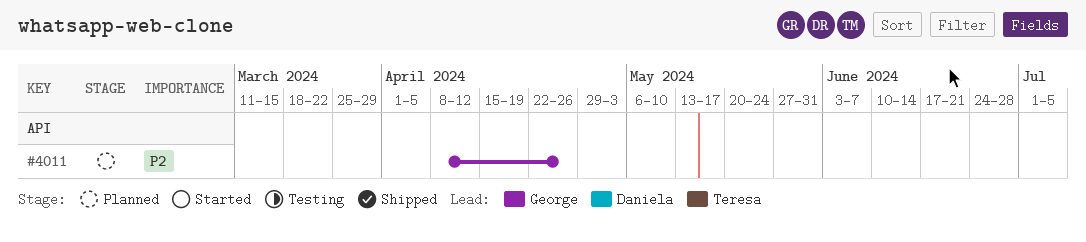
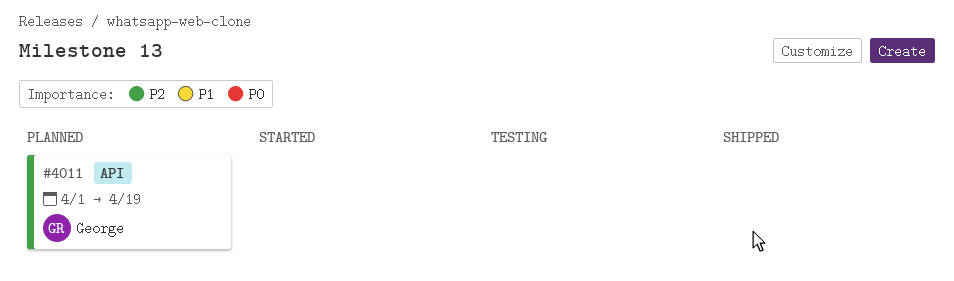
#4011, start: Apr 8 -> Apr 1
#4011, due: Apr 26 -> Apr 19

